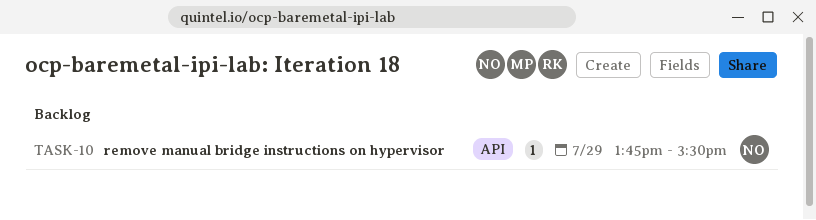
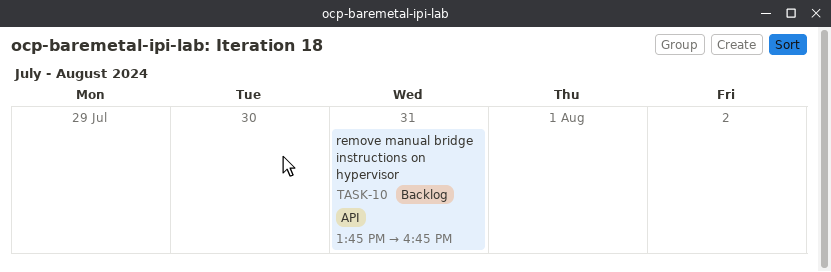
TASK-10, day: Jul 29 -> Jul 31
TASK-10, ends: 15:30 -> 16:45

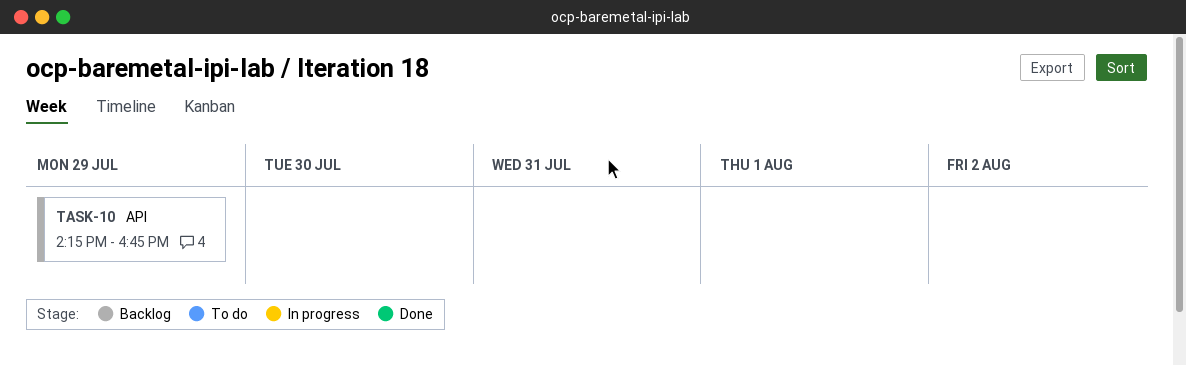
TASK-10, day: Jul 31 -> Jul 29
TASK-10, begins: 13:45 -> 14:15

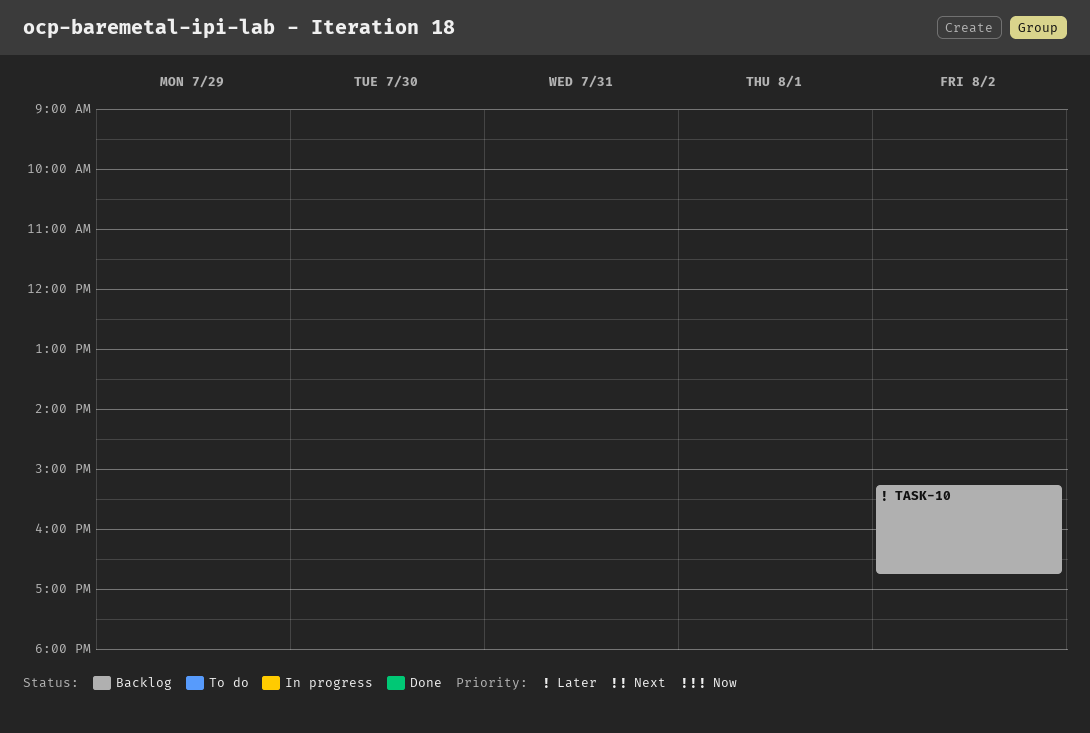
TASK-10, day: Jul 29 -> Aug 2
TASK-10, begins: 14:15 -> 15:15

